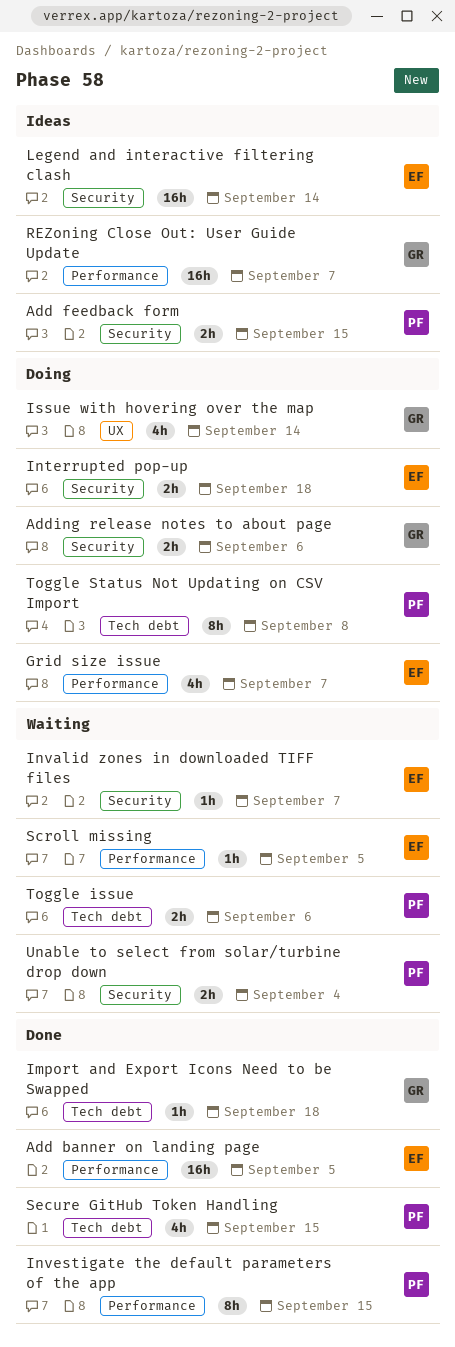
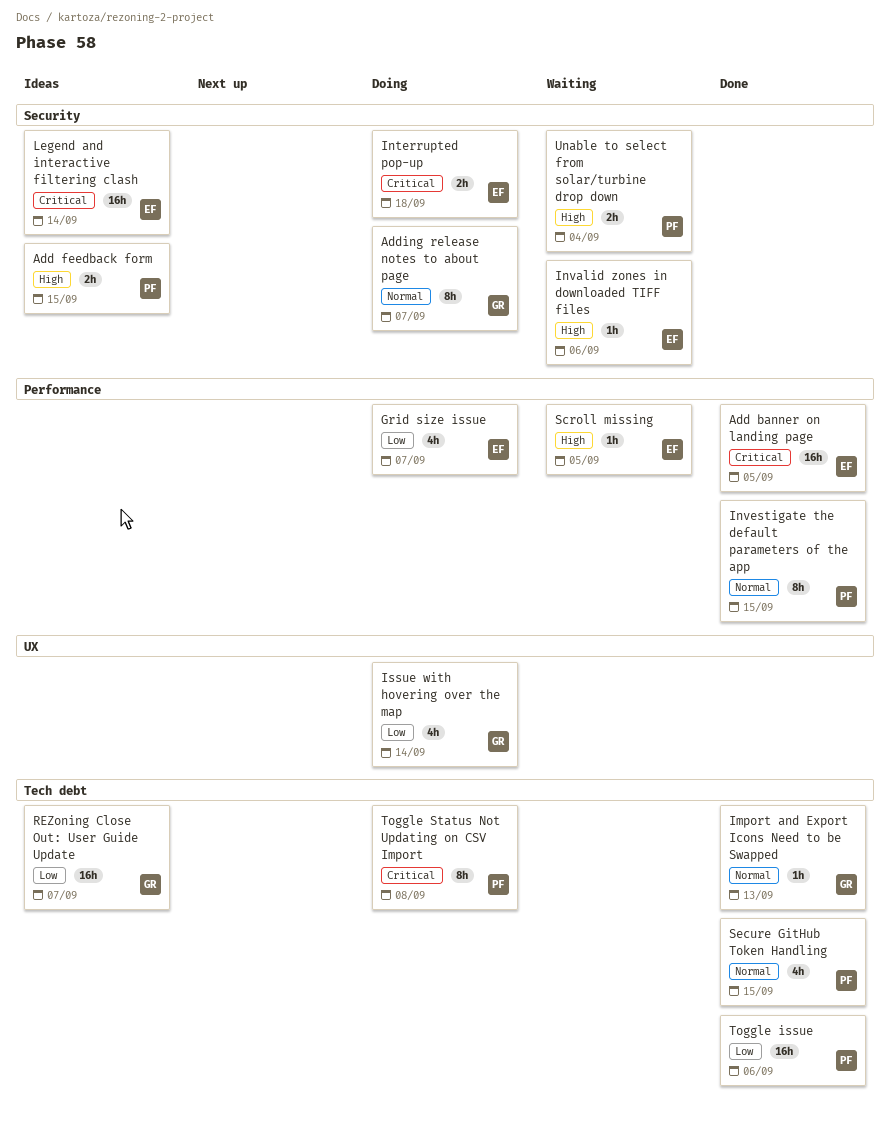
Adding release notes to about page, estimate: 2h -> 8h
Adding release notes to about page, due: Sep 6 -> Sep 7
Import and Export Icons Need to be Swapped, due: Sep 18 -> Sep 13
Invalid zones in downloaded TIFF files, due: Sep 7 -> Sep 6
REZoning Close Out: User Guide Update, label: Performance -> Tech debt
Toggle issue, status: Waiting -> Done
Toggle issue, estimate: 2h -> 16h

